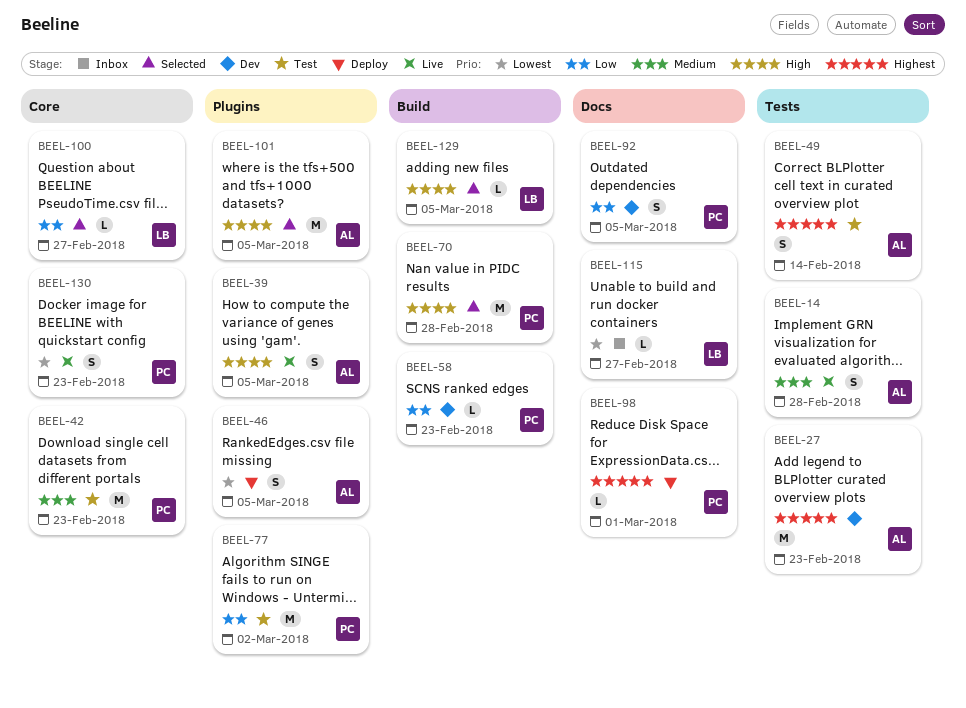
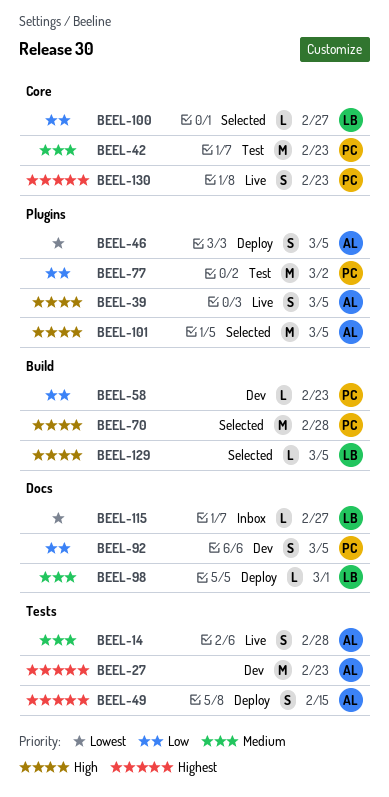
BEEL-49, status: Test -> Deploy
BEEL-49, due: Feb 14 -> Feb 15
BEEL-98, owner: PC -> LB
BEEL-98, priority: Highest -> Medium
BEEL-130, priority: Lowest -> Highest

